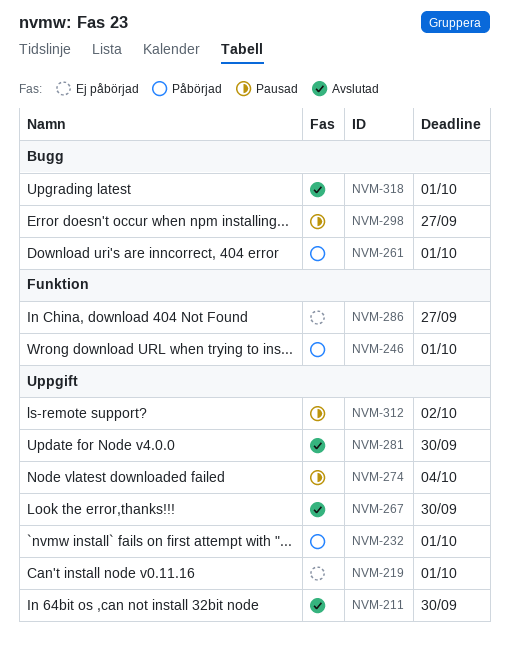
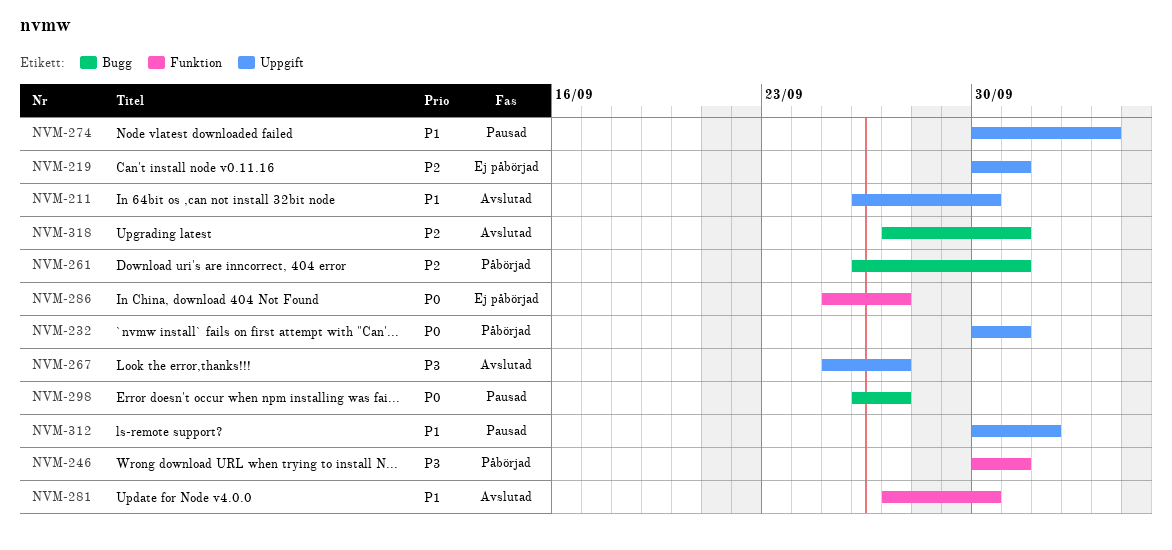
NVM-267, due: Sep 30 -> Sep 27
NVM-281, label: Uppgift -> Funktion

